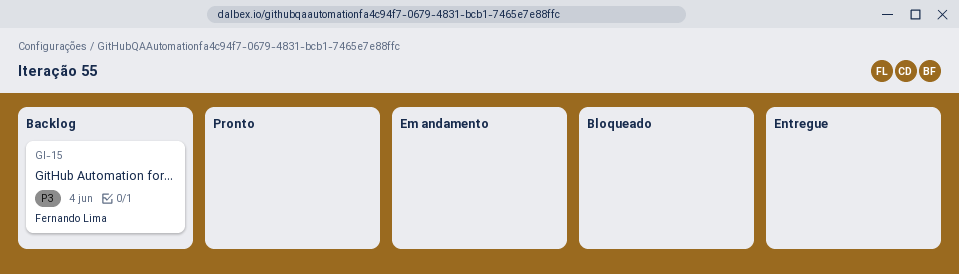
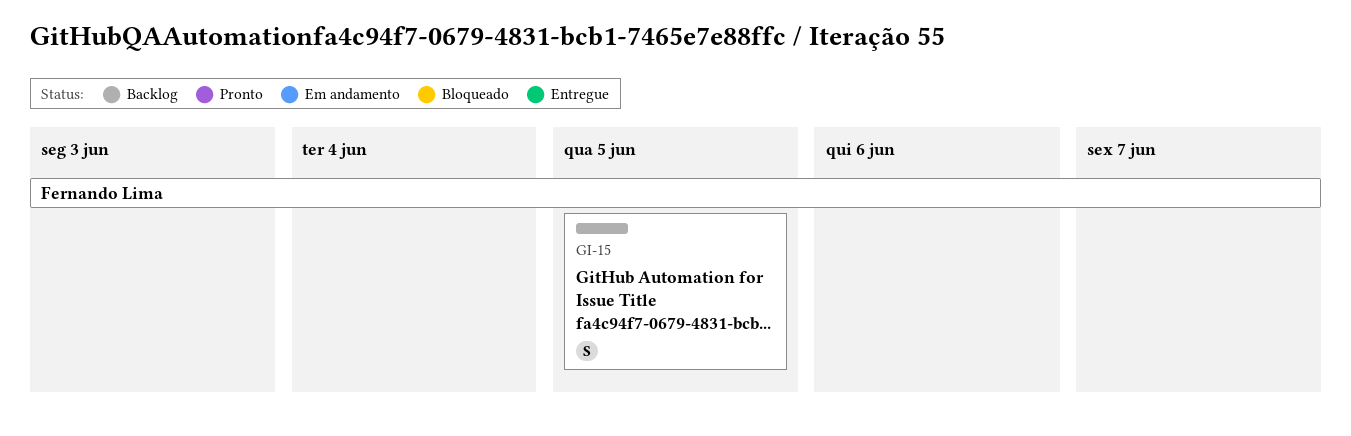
GI-15, due: Jun 4 -> Jun 5

